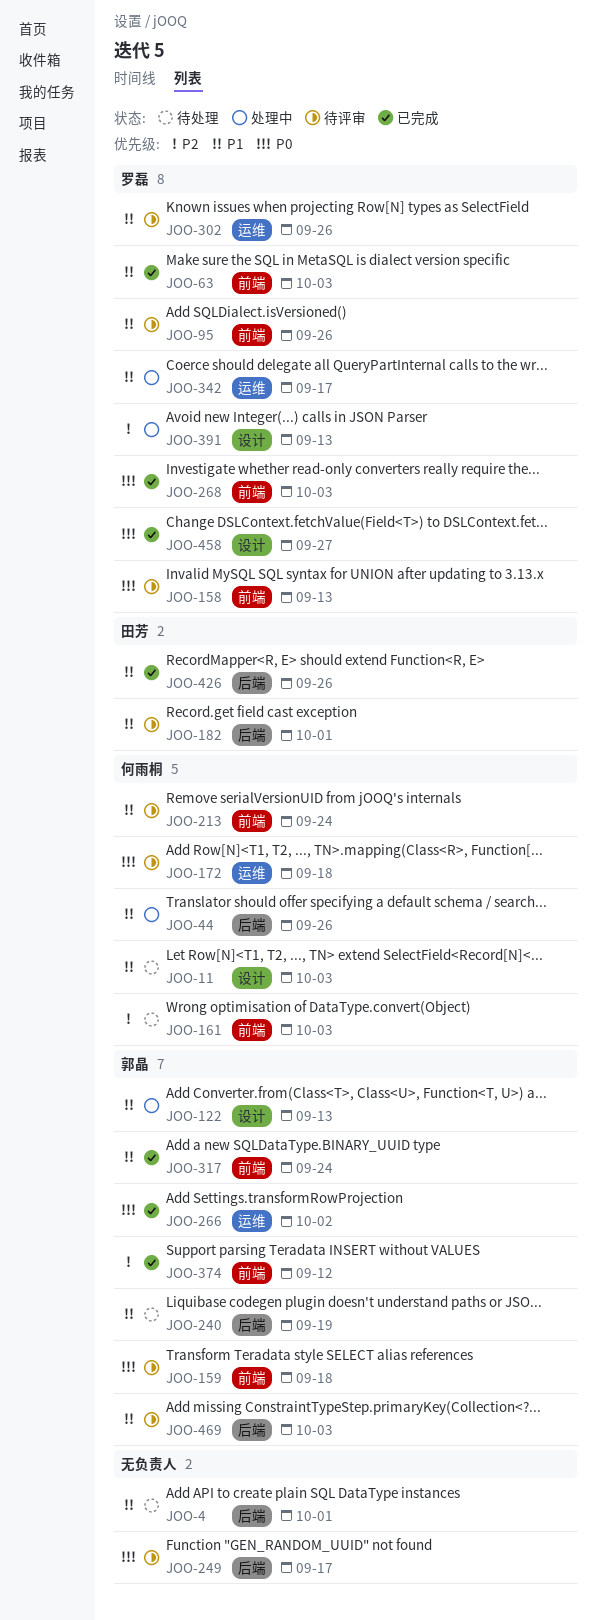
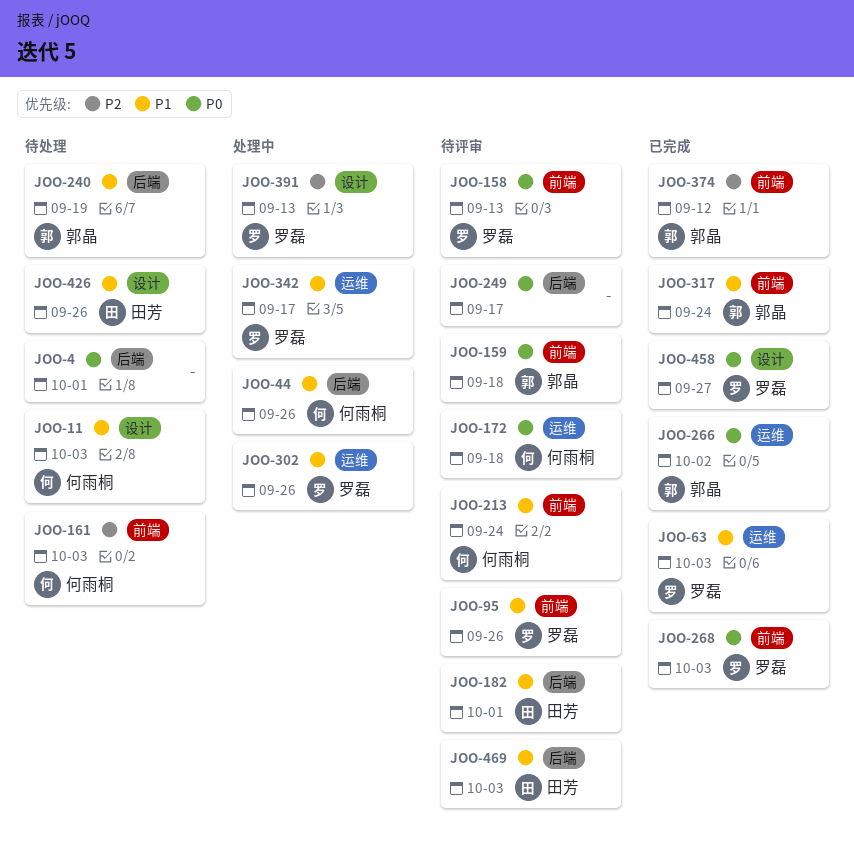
JOO-4, priority: P1 -> P0
JOO-63, label: 前端 -> 运维
JOO-122: present -> none
JOO-302, status: 待评审 -> 处理中
JOO-426, status: 已完成 -> 待处理
JOO-426, label: 后端 -> 设计
JOO-469, owner: 郭晶 -> 田芳

